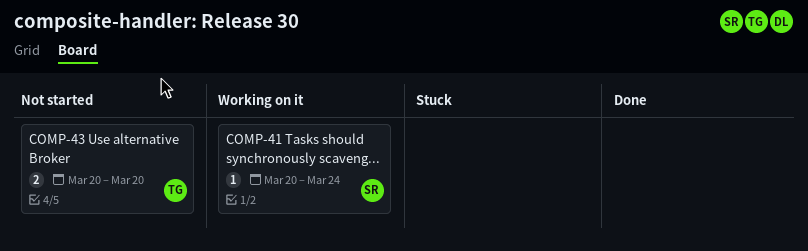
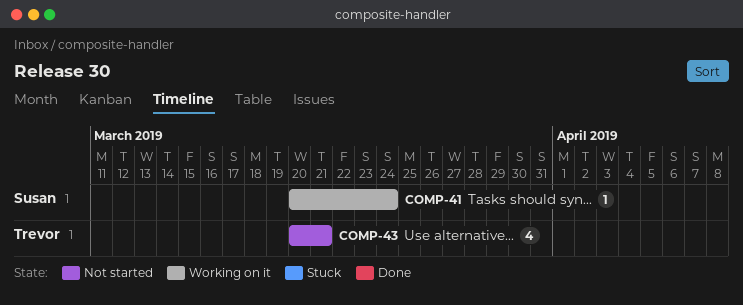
COMP-43, estimate: 2 -> 4
COMP-43, due: Mar 20 -> Mar 21

